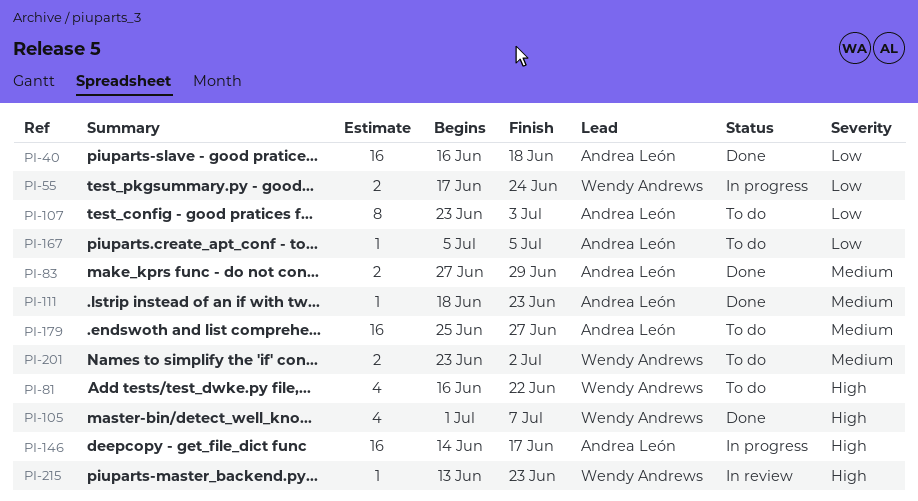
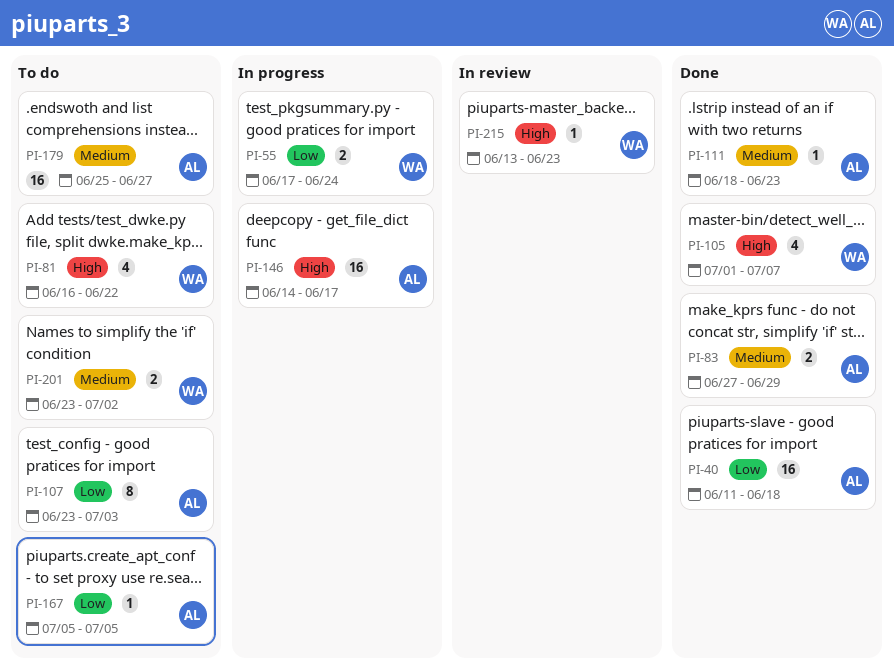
PI-40, start: Jun 16 -> Jun 11

